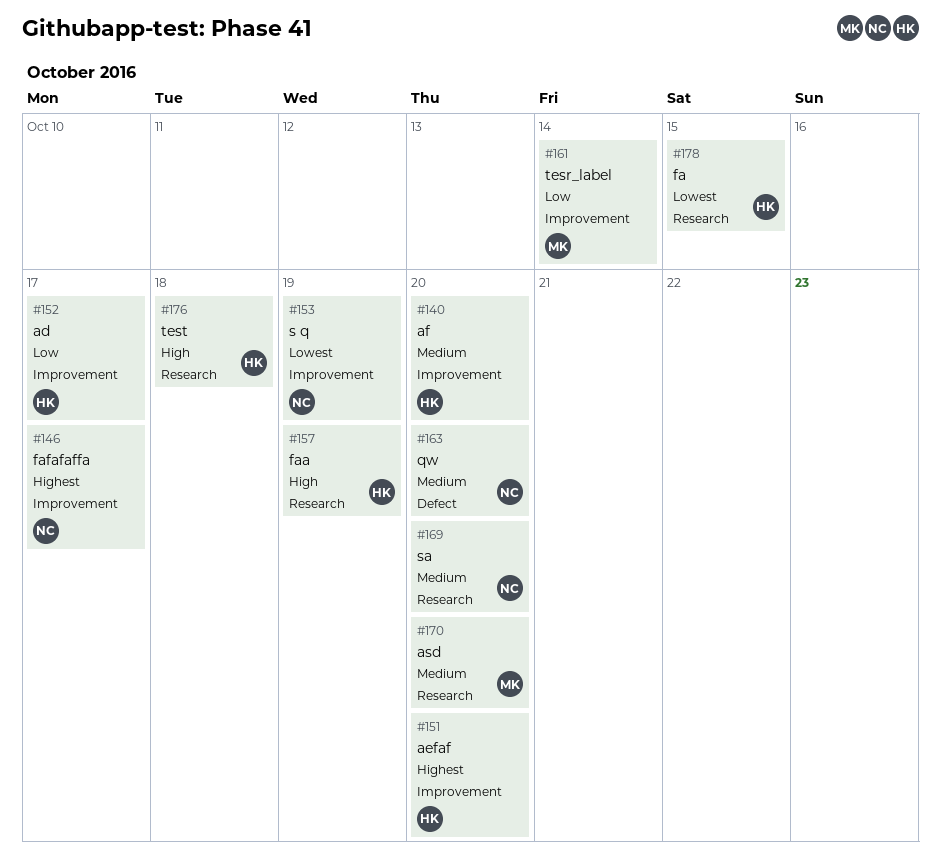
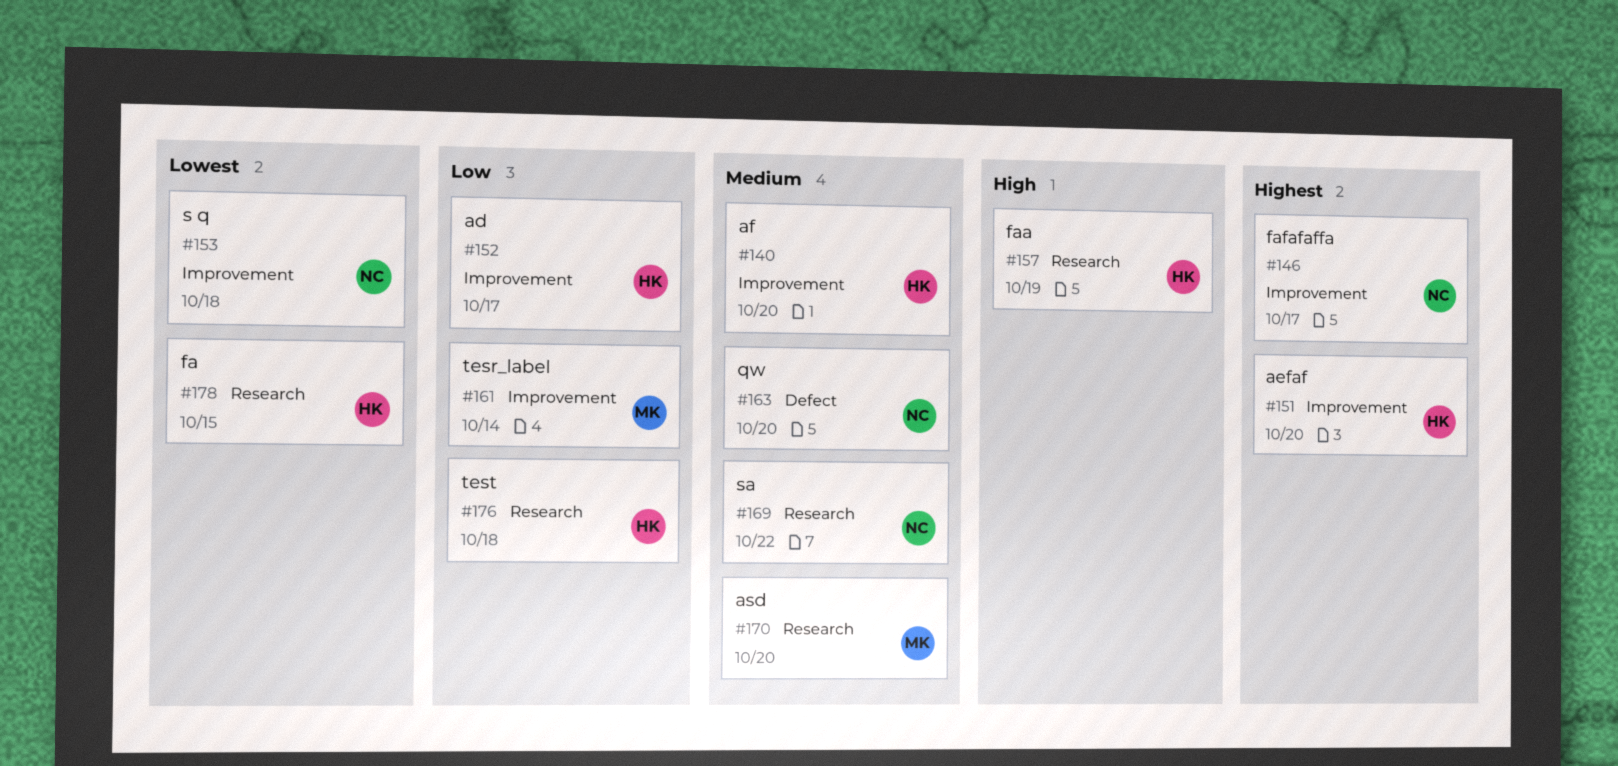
#153, due: Oct 19 -> Oct 18
#169, due: Oct 20 -> Oct 22
#176, priority: High -> Low

